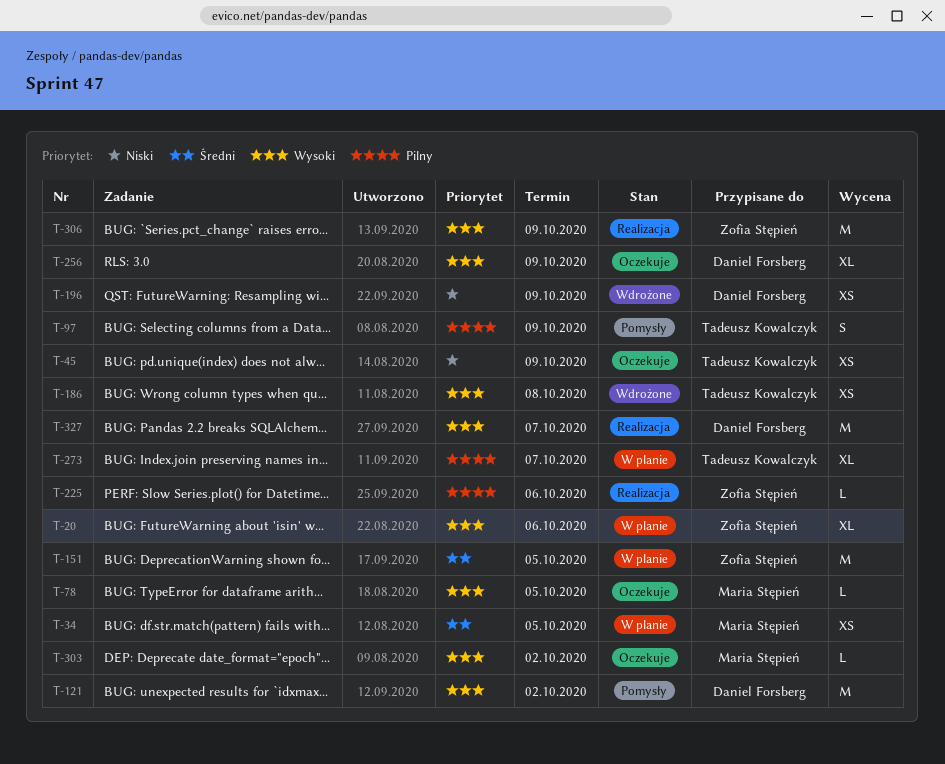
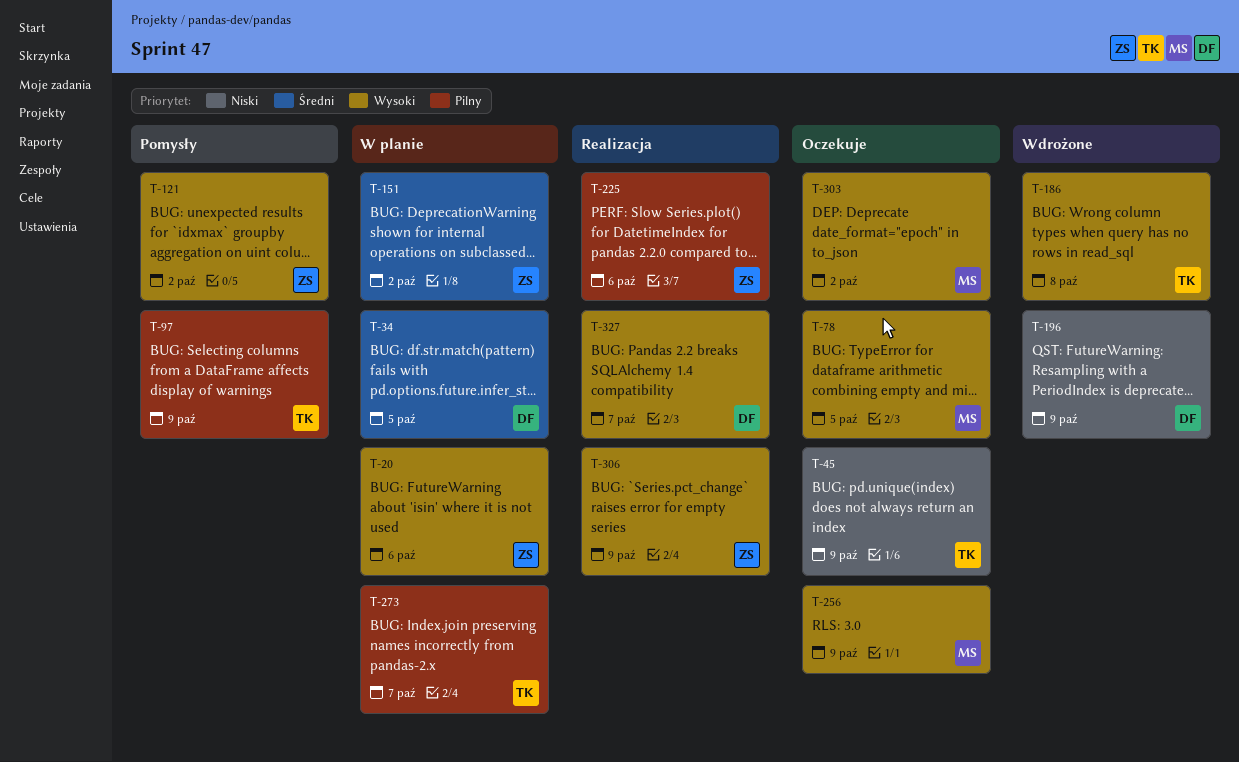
T-34, owner: Maria Stępień -> Daniel Forsberg
T-121, owner: Daniel Forsberg -> Zofia Stępień
T-151, due: Oct 5 -> Oct 2
T-256, owner: Daniel Forsberg -> Maria Stępień

